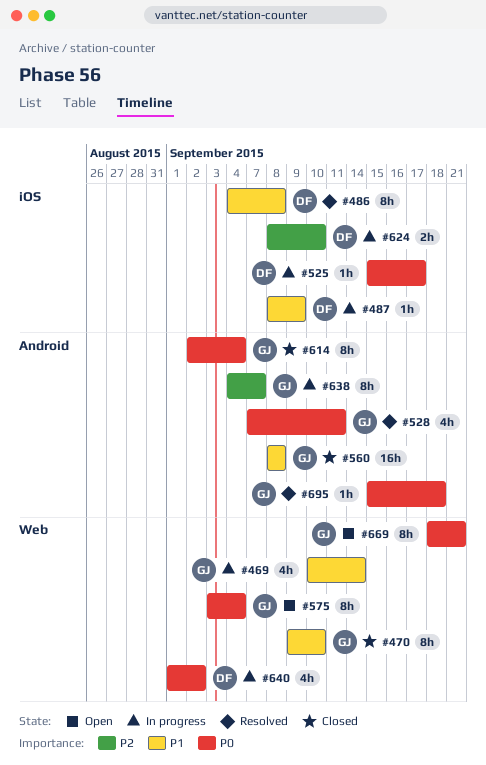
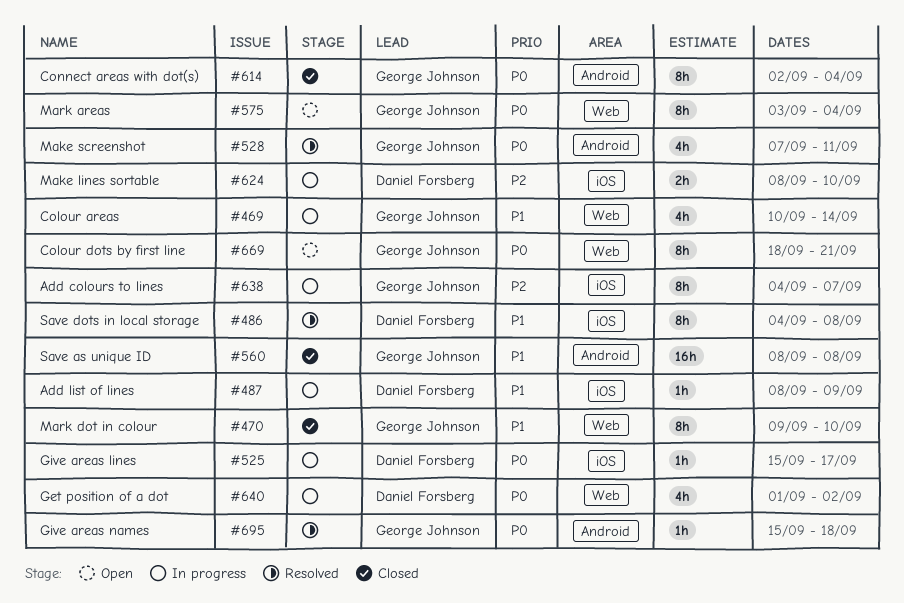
#638, label: Android -> iOS

